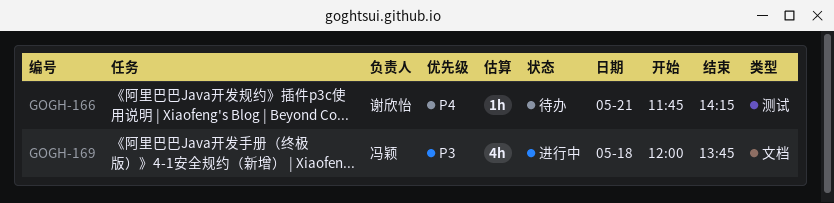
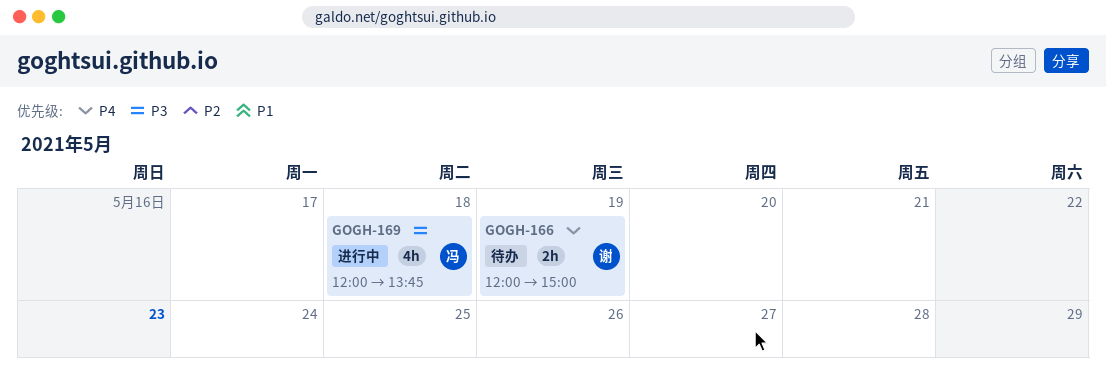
GOGH-166, estimate: 1h -> 2h
GOGH-166, day: May 21 -> May 19
GOGH-166, begins: 11:45 -> 12:00
GOGH-166, ends: 14:15 -> 15:00

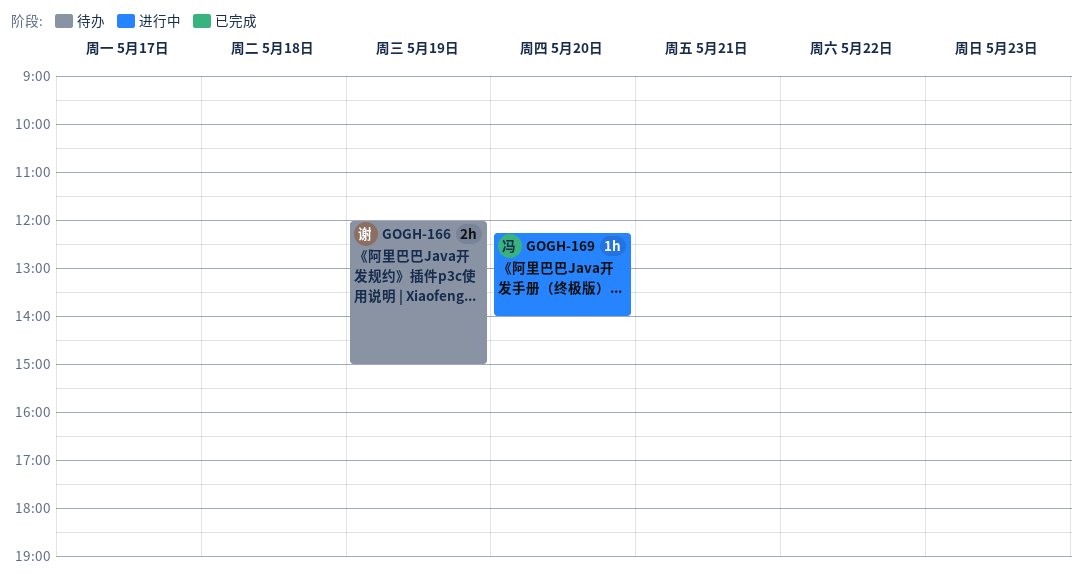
GOGH-169, estimate: 4h -> 1h
GOGH-169, day: May 18 -> May 20
GOGH-169, begins: 12:00 -> 12:15
GOGH-169, ends: 13:45 -> 14:00

